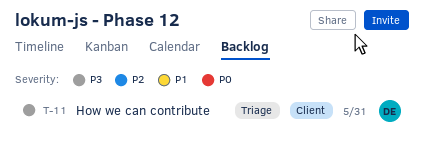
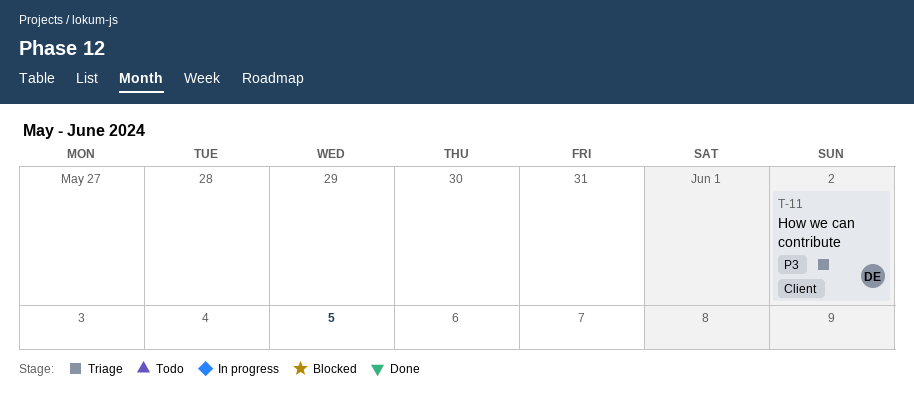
T-11, due: May 31 -> Jun 2

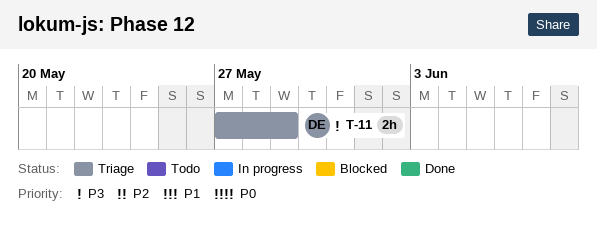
T-11, due: Jun 2 -> May 29

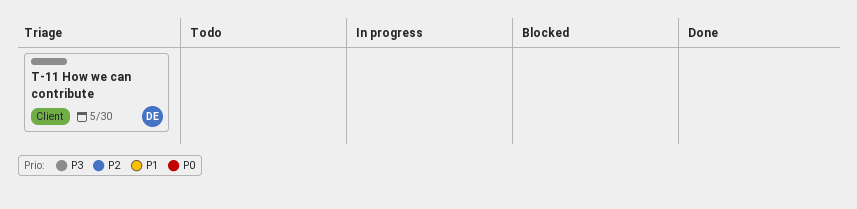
T-11, due: May 29 -> May 30

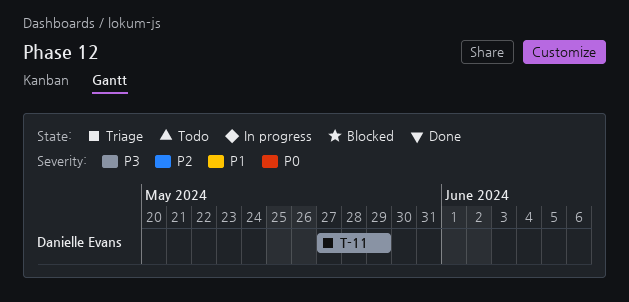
T-11, due: May 30 -> May 29

